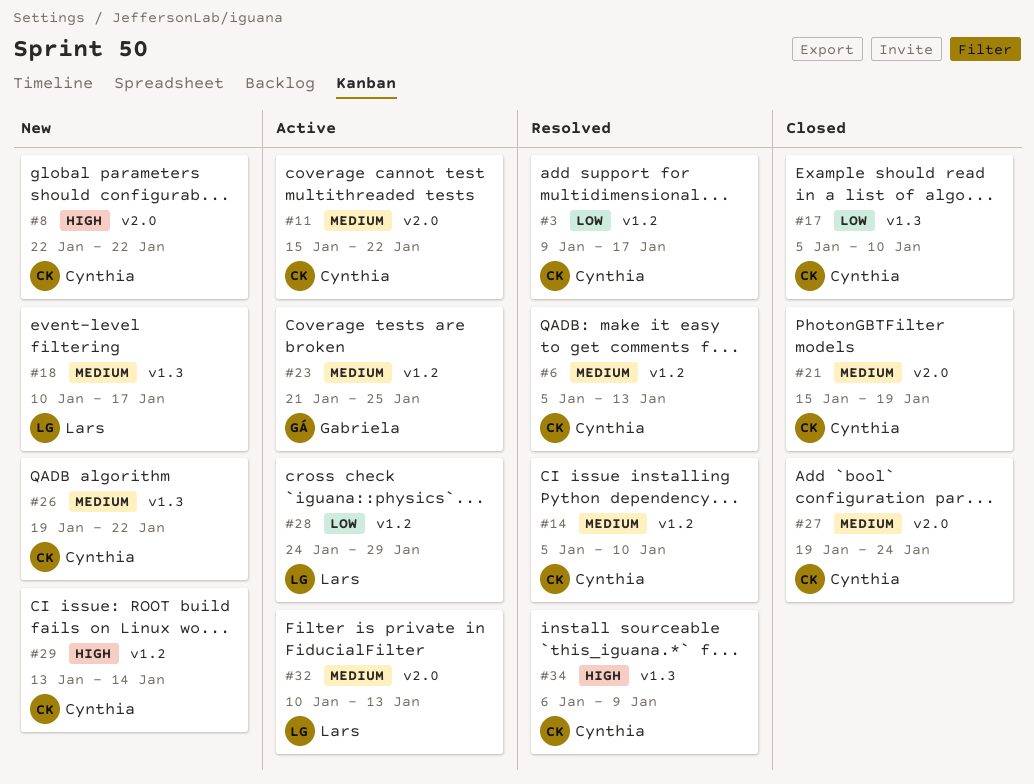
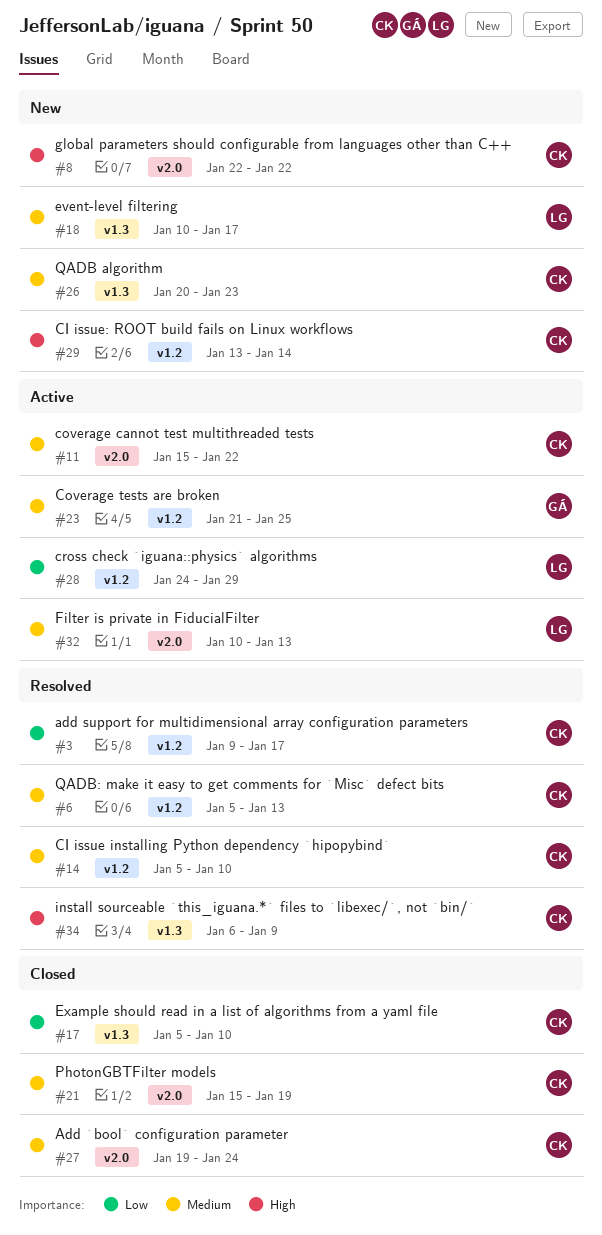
#26, start: Jan 19 -> Jan 20
#26, due: Jan 22 -> Jan 23

